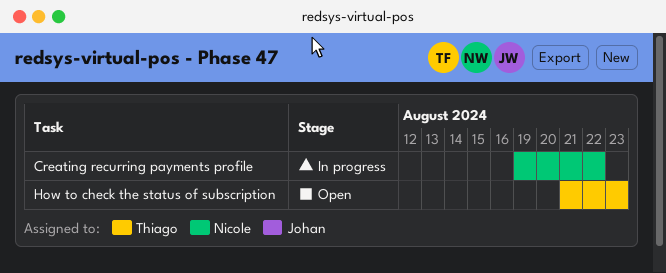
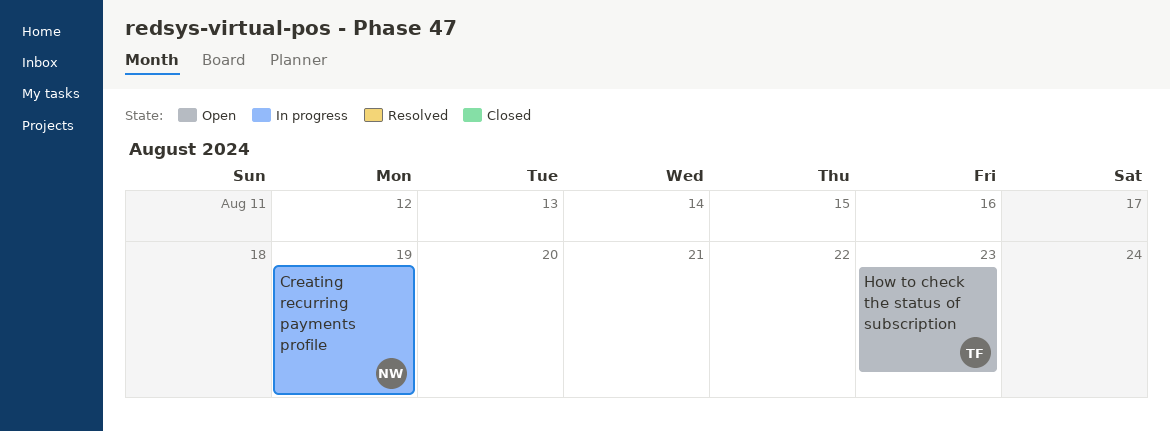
Creating recurring payments profile, due: Aug 22 -> Aug 19

